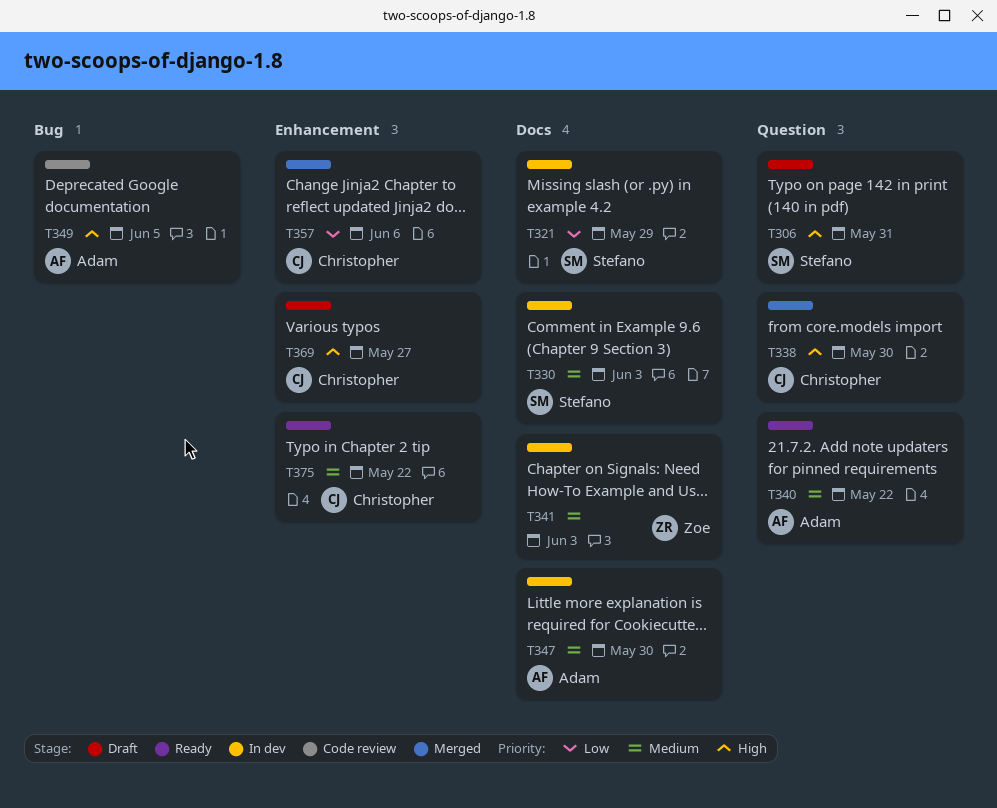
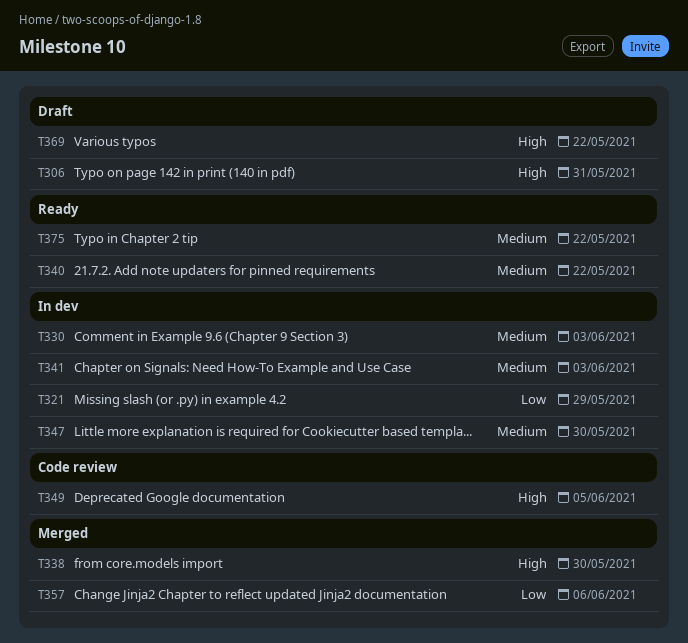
T369, due: May 27 -> May 22

